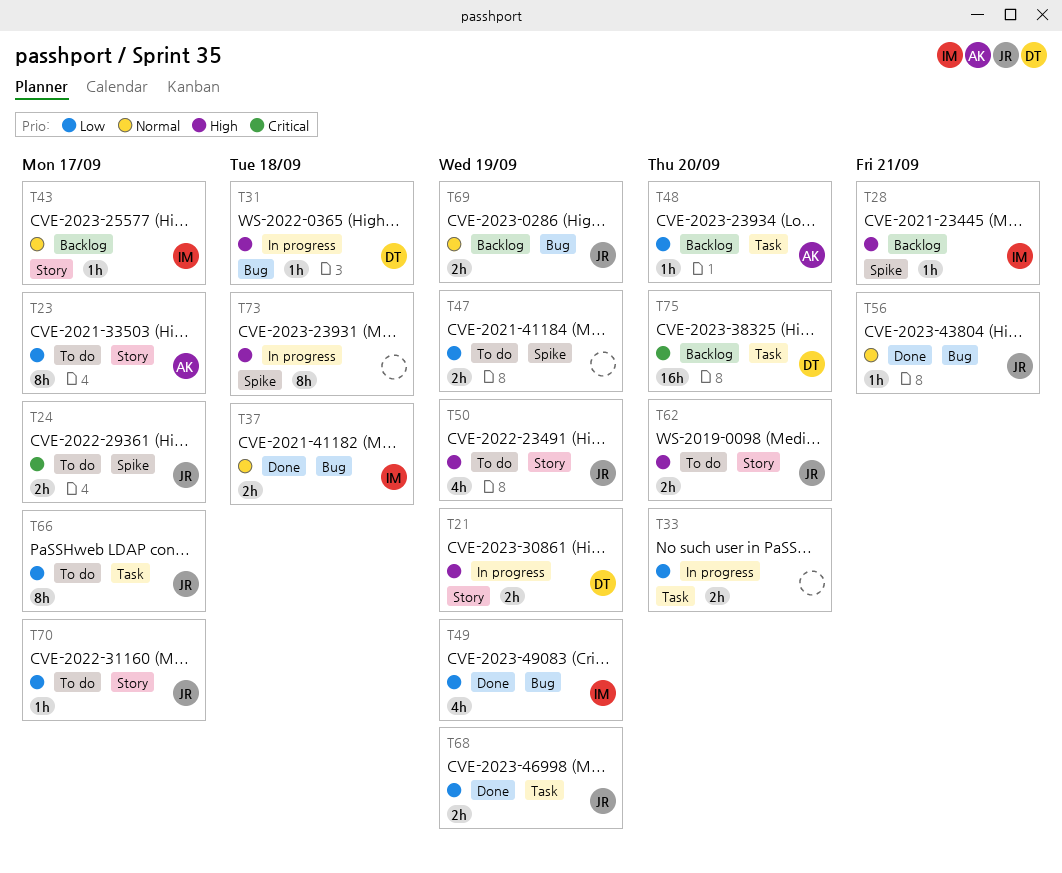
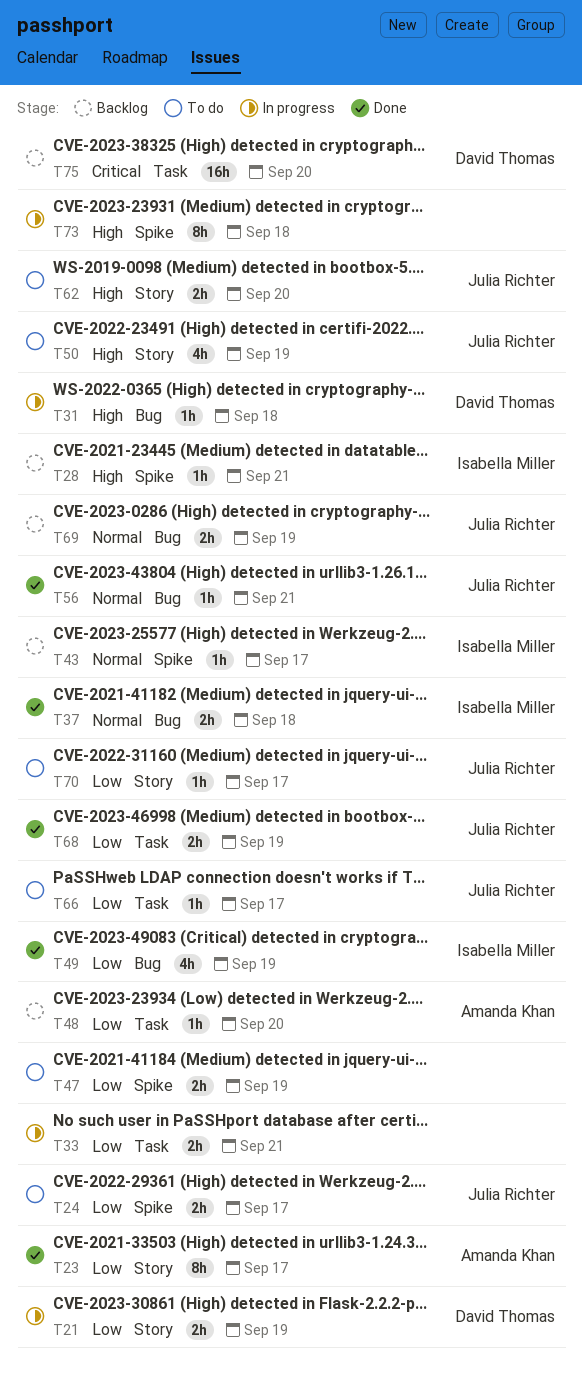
T21, priority: High -> Low
T23, status: To do -> Done
T24, priority: Critical -> Low
T33, due: Sep 20 -> Sep 21
T43, label: Story -> Spike
T66, estimate: 8h -> 1h

